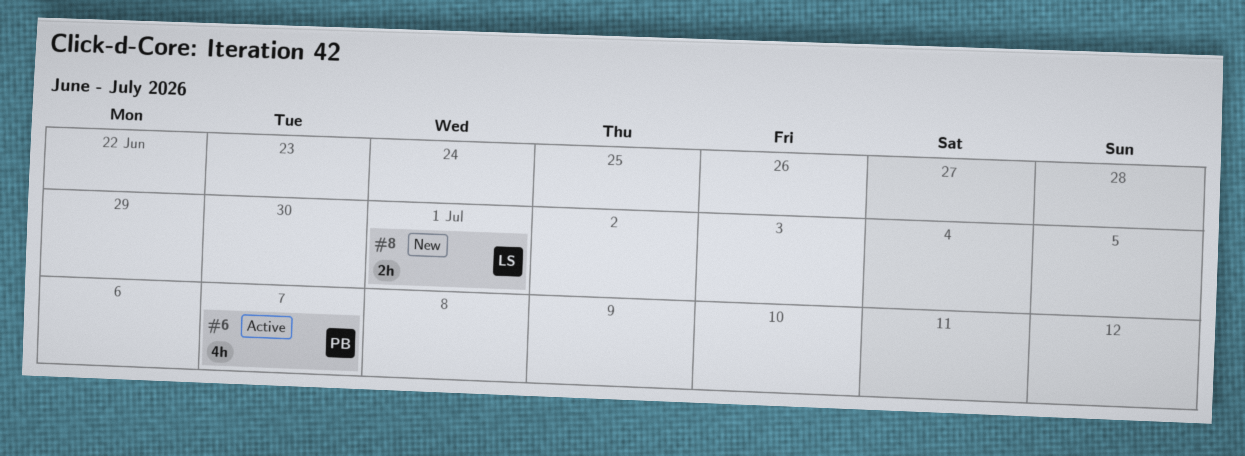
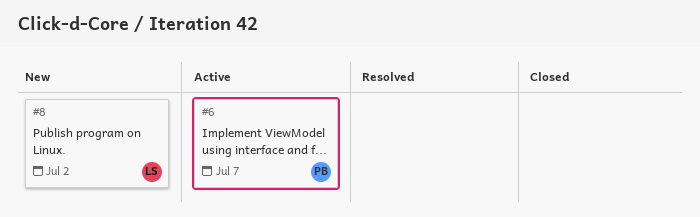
#8, due: Jul 1 -> Jul 2

